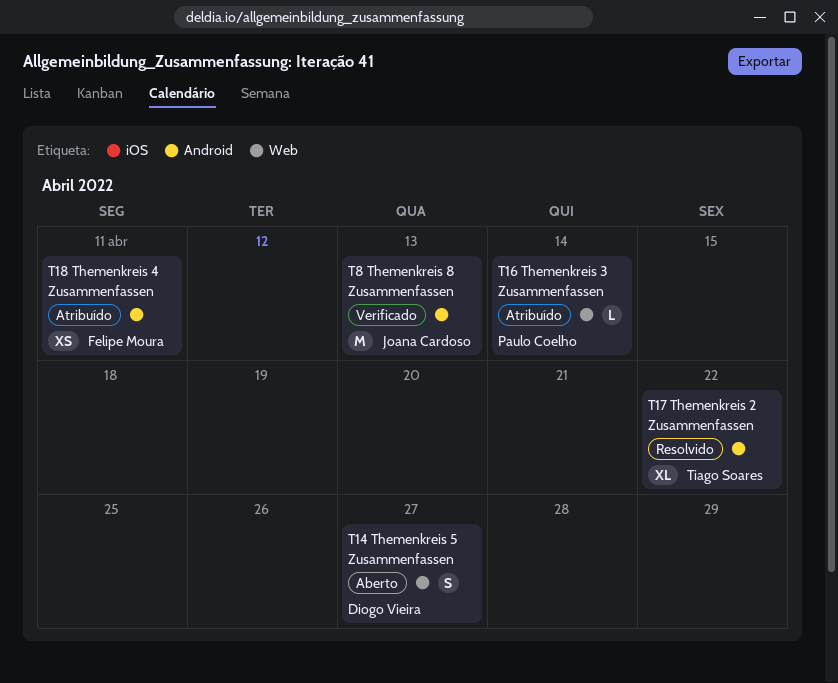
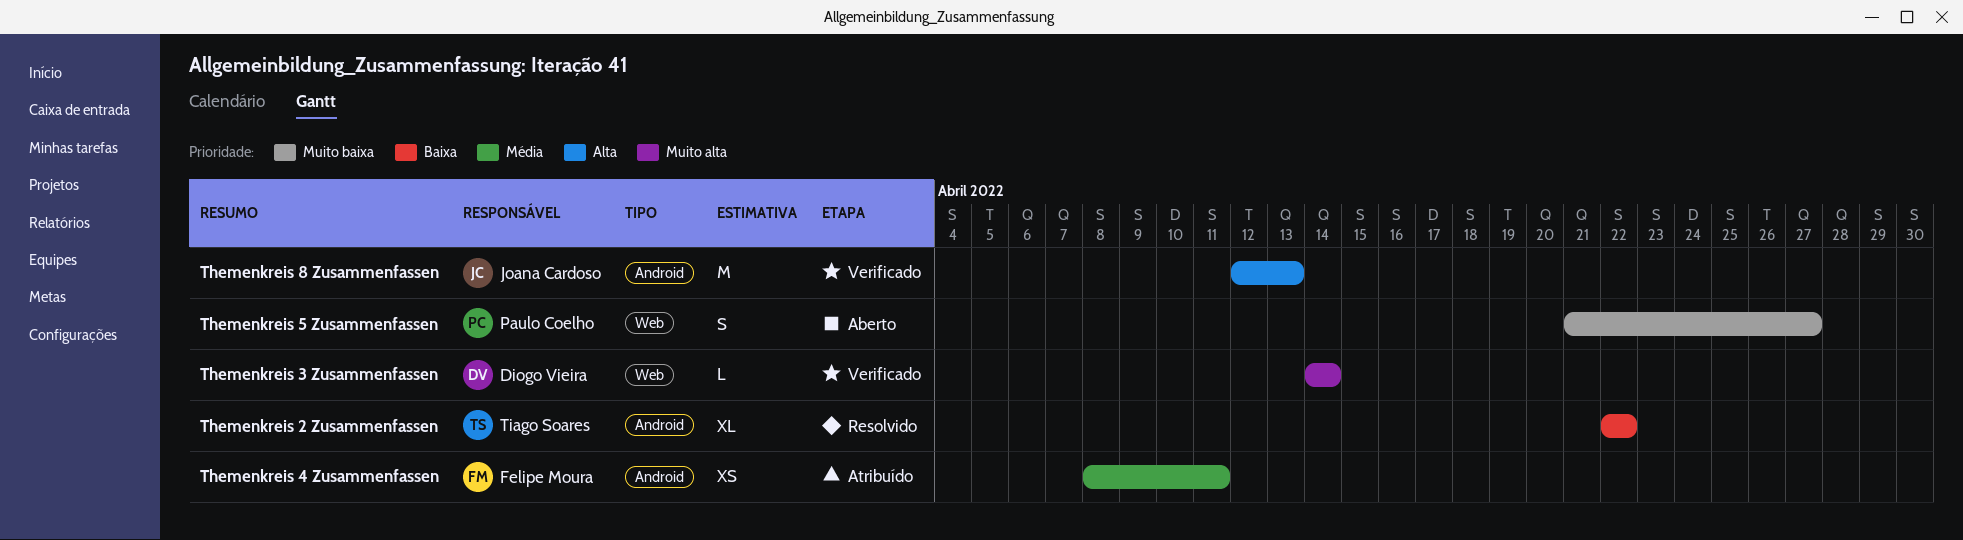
Themenkreis 3 Zusammenfassen, status: Atribuído -> Verificado
Themenkreis 3 Zusammenfassen, owner: Paulo Coelho -> Diogo Vieira
Themenkreis 5 Zusammenfassen, owner: Diogo Vieira -> Paulo Coelho

